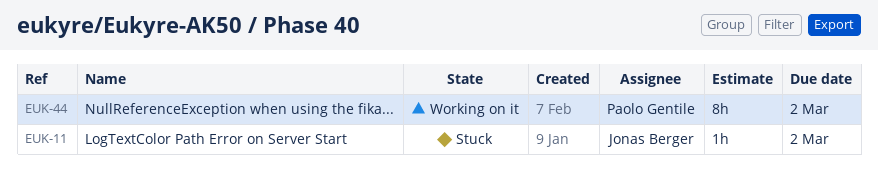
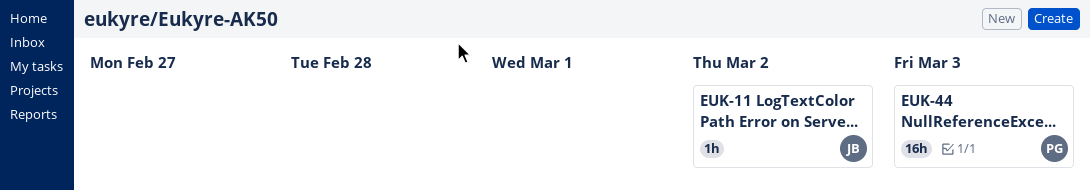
EUK-44, estimate: 8h -> 16h
EUK-44, due: Mar 2 -> Mar 3

